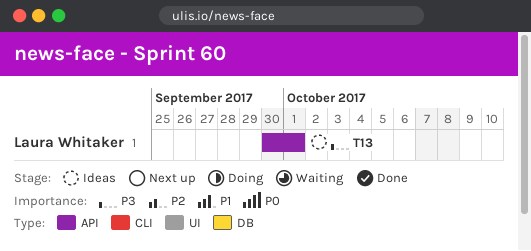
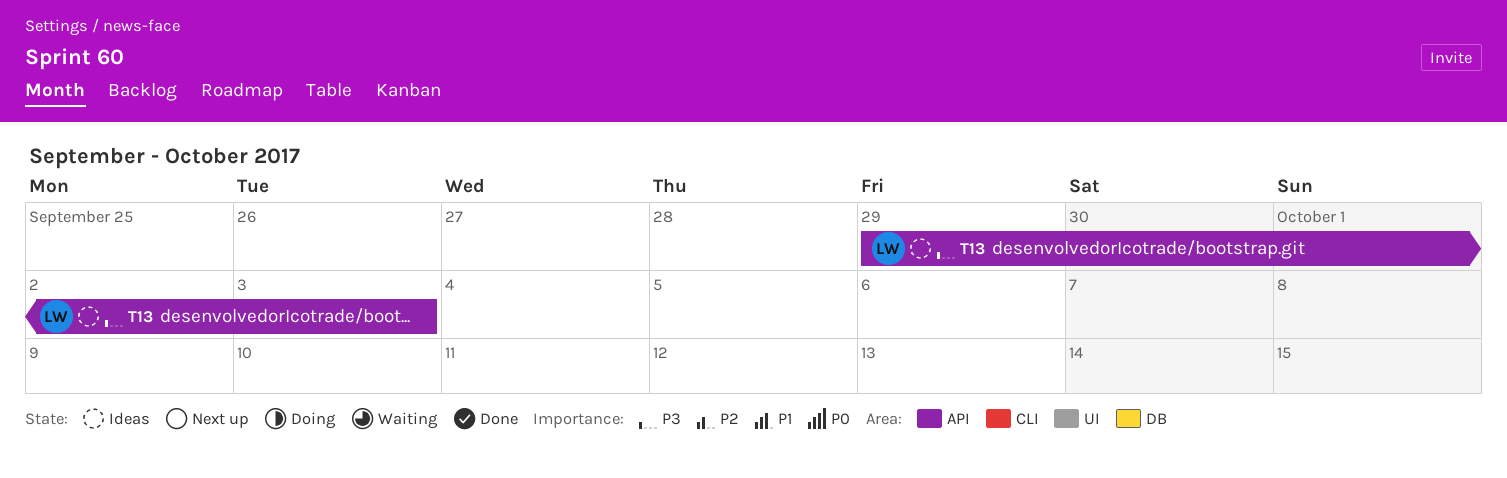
T13, start: Sep 30 -> Sep 29
T13, due: Oct 1 -> Oct 3

